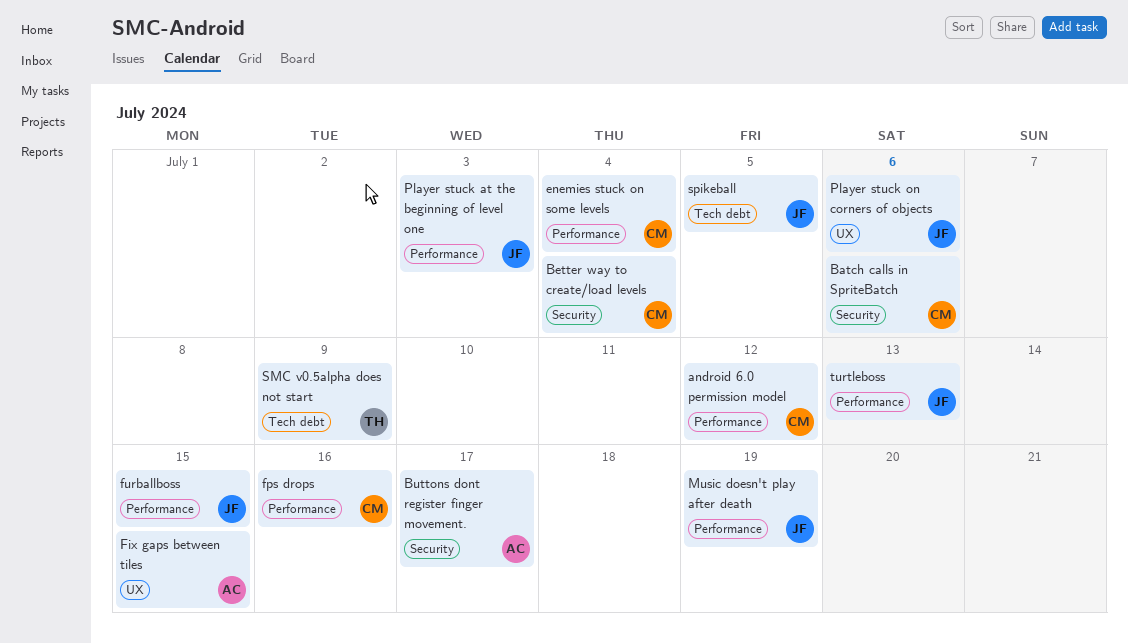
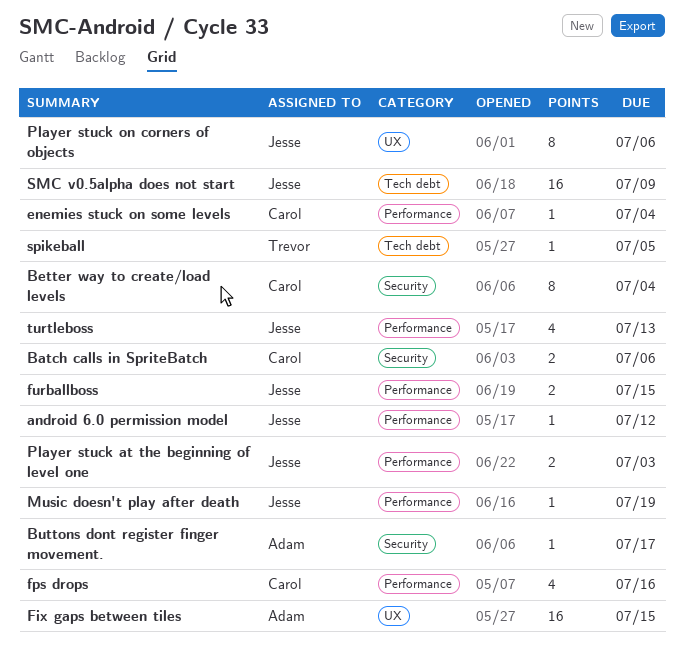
android 6.0 permission model, owner: Carol -> Jesse
SMC v0.5alpha does not start, owner: Trevor -> Jesse
spikeball, owner: Jesse -> Trevor

